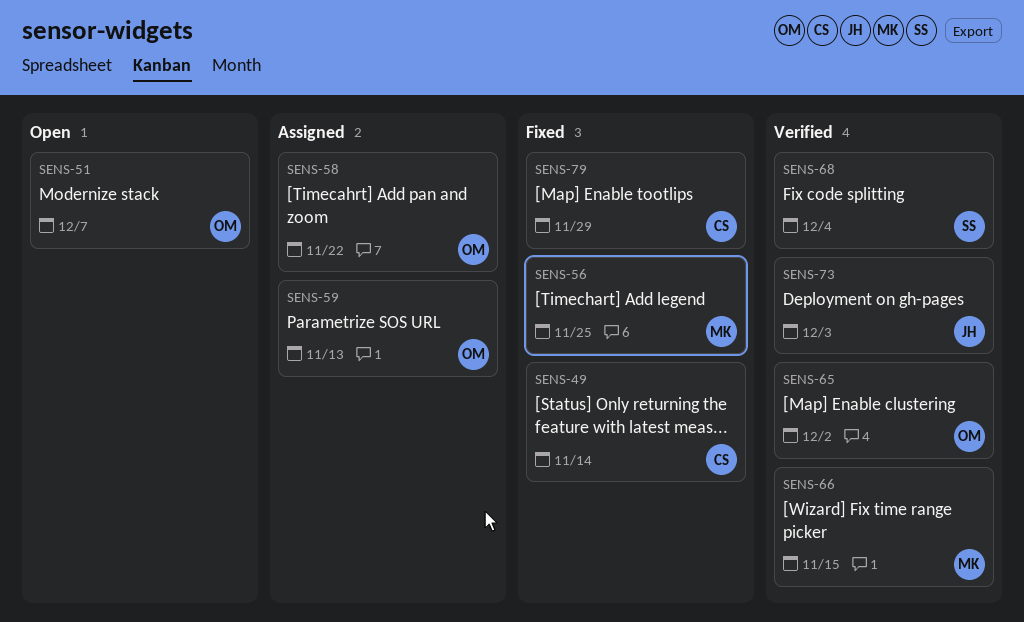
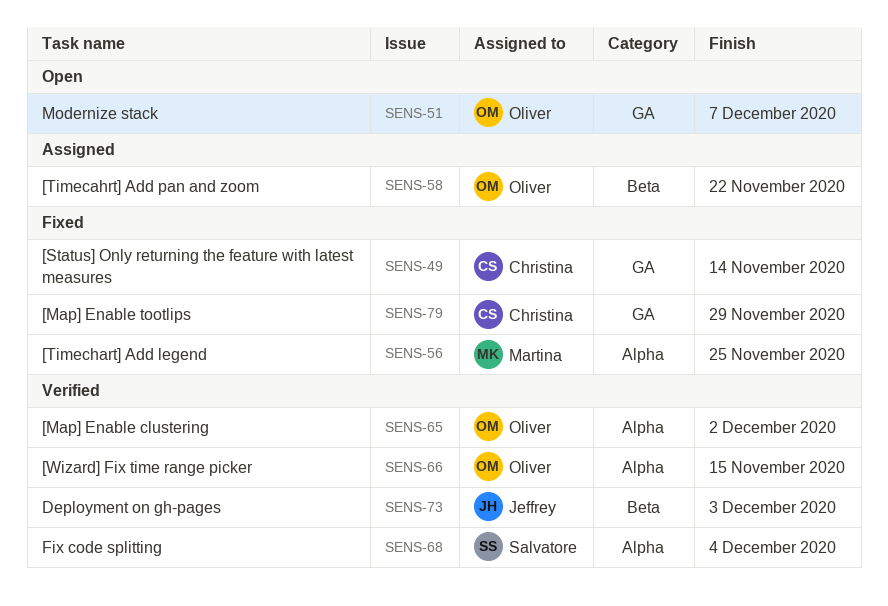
SENS-59: present -> none
SENS-66, owner: Martina -> Oliver

